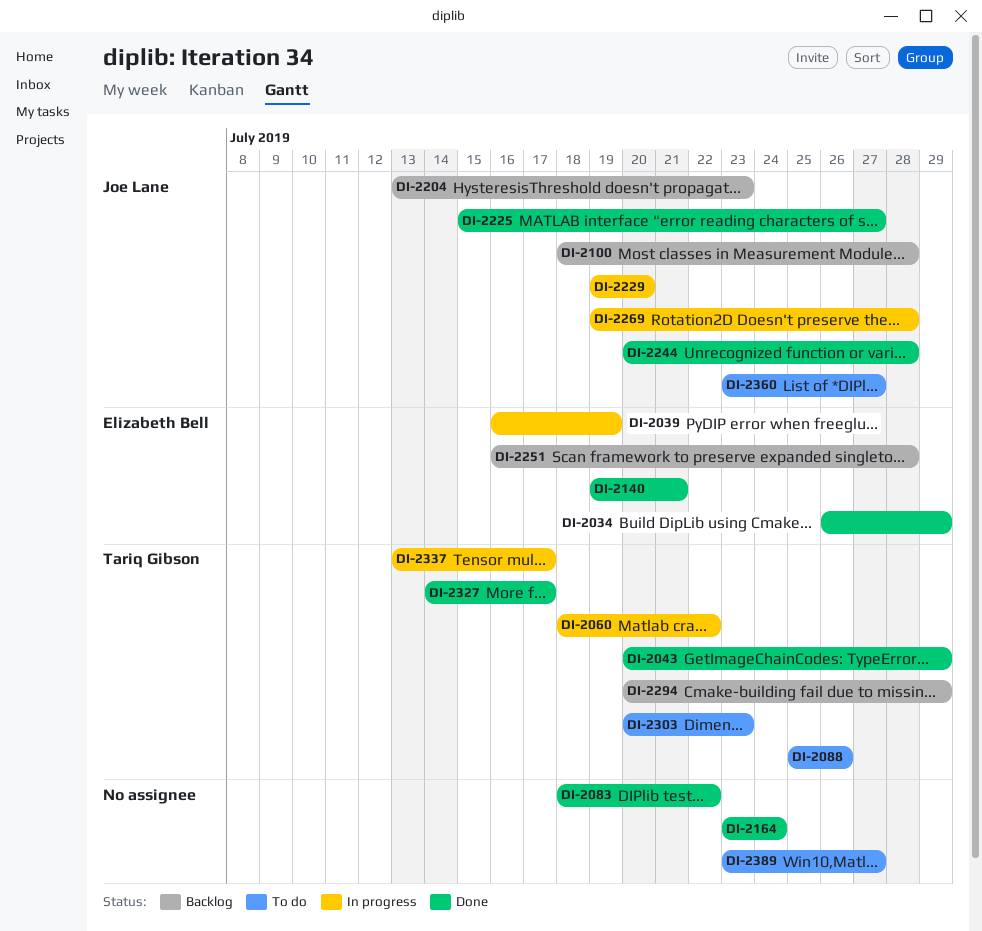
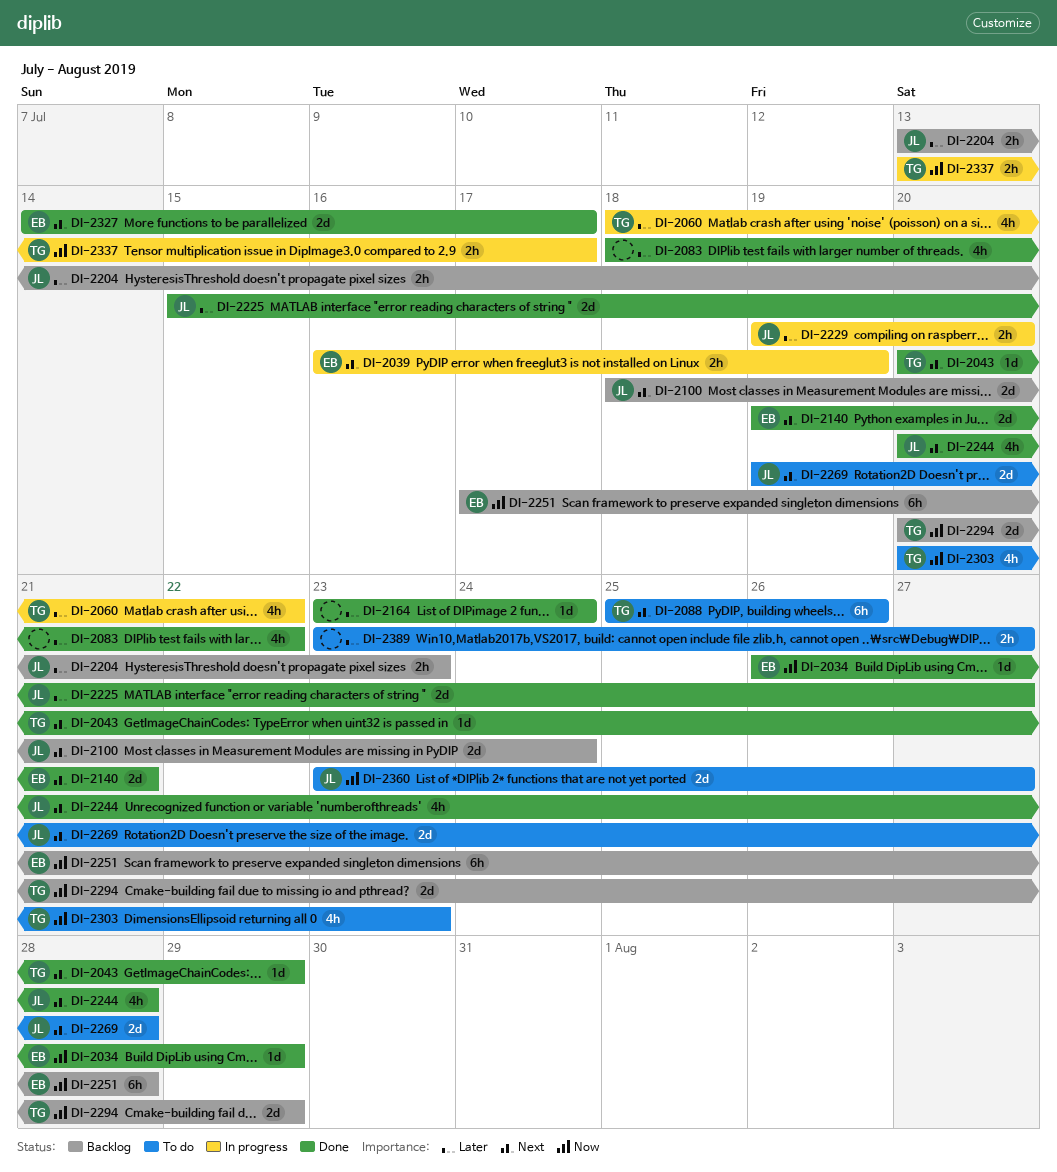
DI-2100, due: Jul 28 -> Jul 24
DI-2251, start: Jul 16 -> Jul 17
DI-2269, status: In progress -> To do
DI-2327, owner: Tariq Gibson -> Elizabeth Bell

